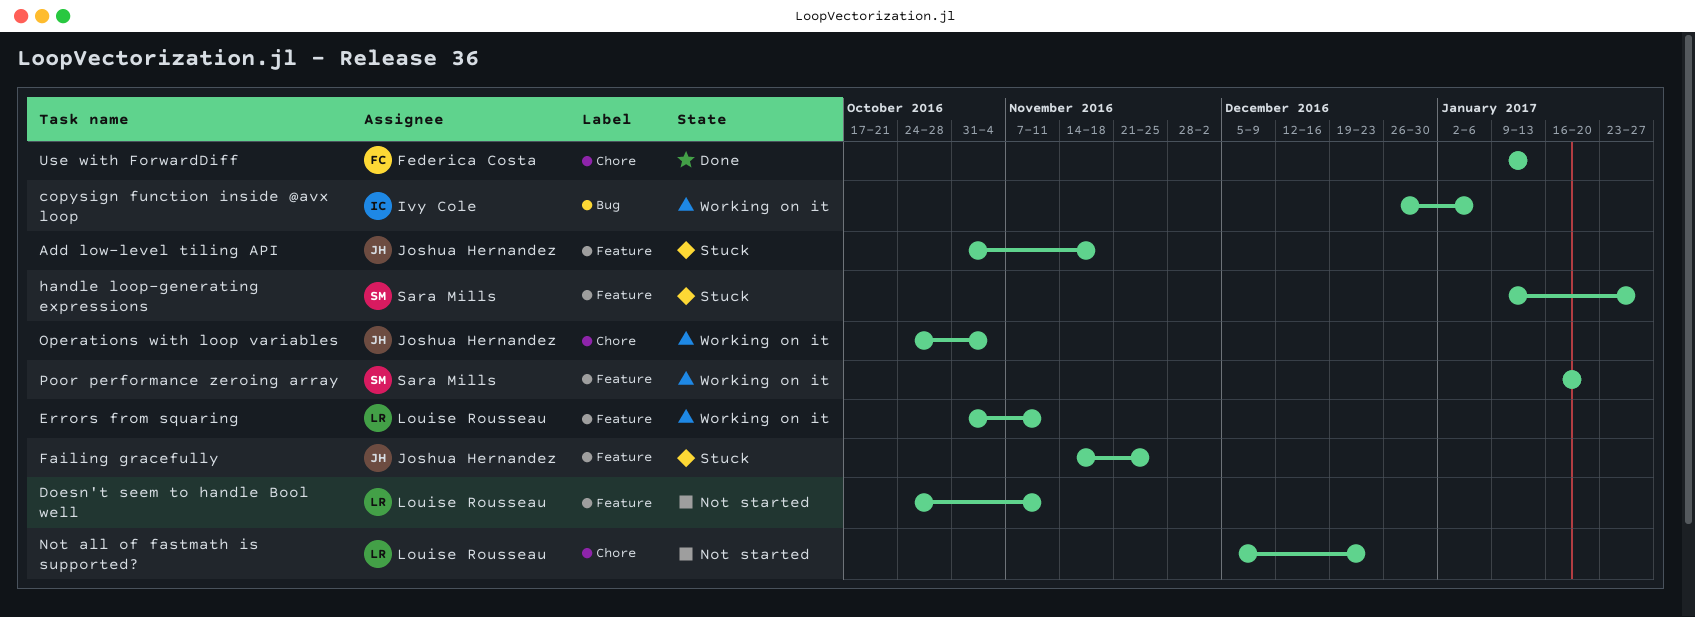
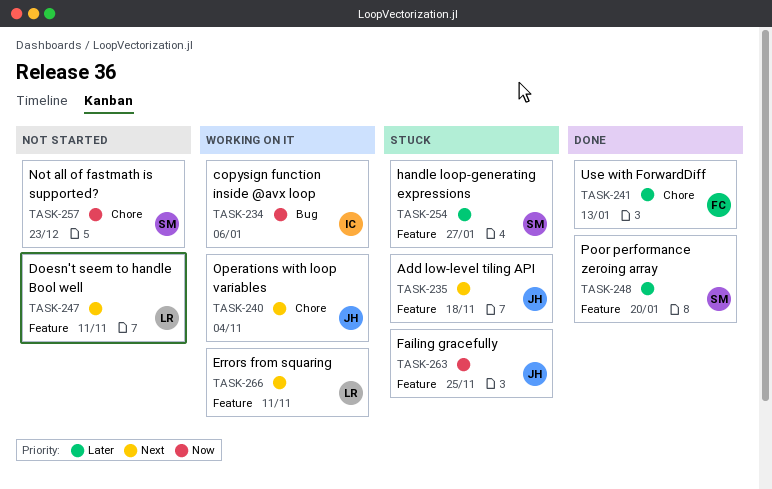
Not all of fastmath is supported?, owner: Louise Rousseau -> Sara Mills
Poor performance zeroing array, status: Working on it -> Done

